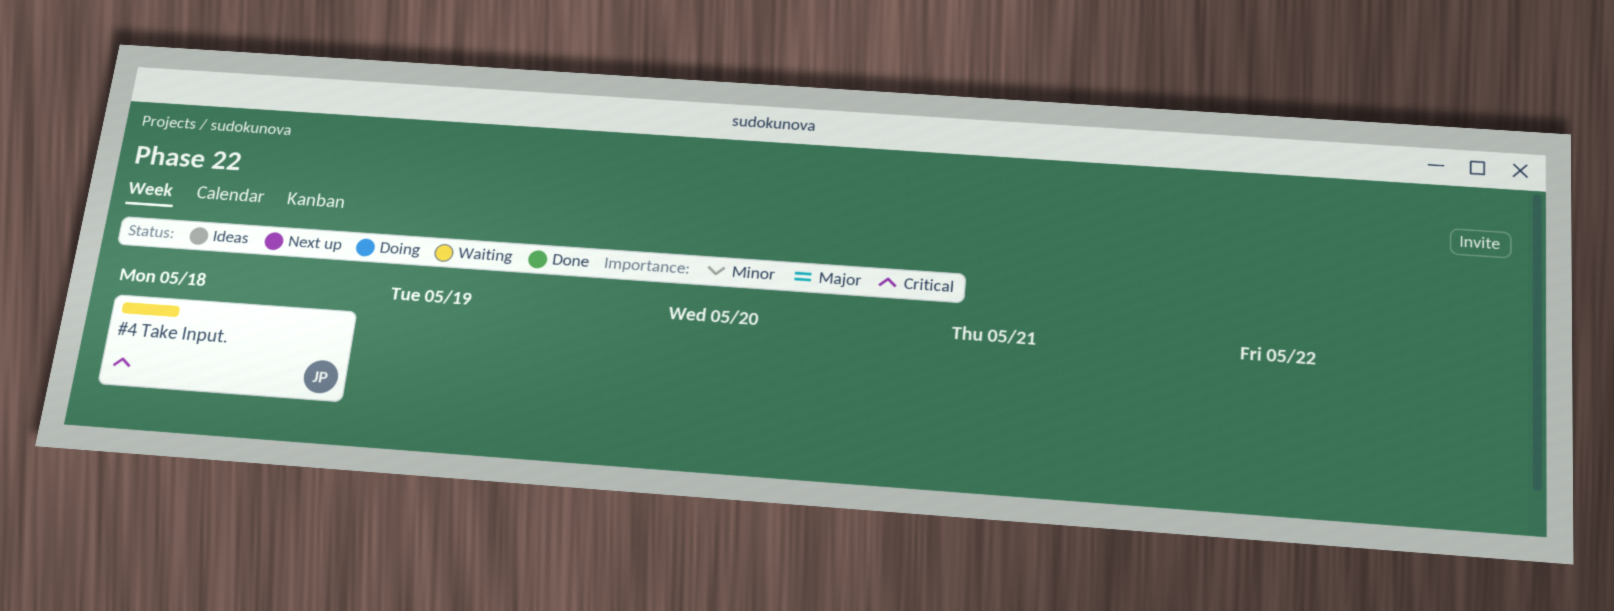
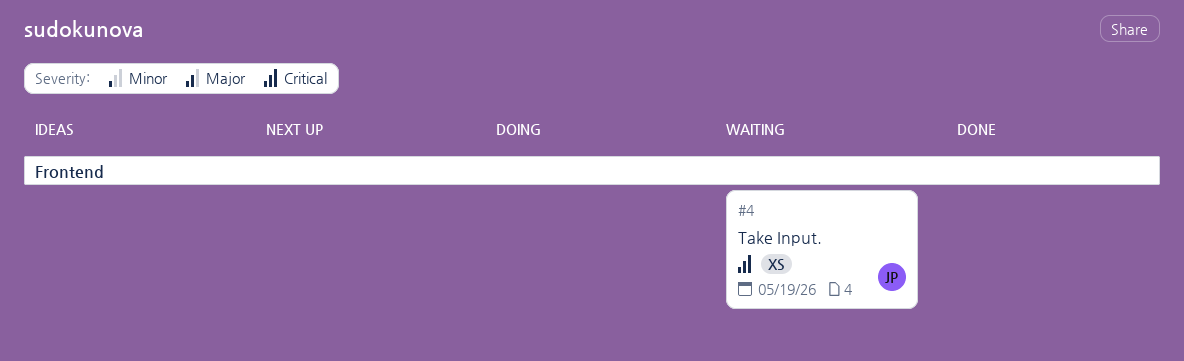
#4, due: May 18 -> May 19

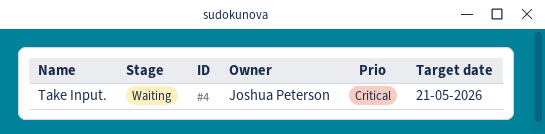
#4, due: May 19 -> May 21

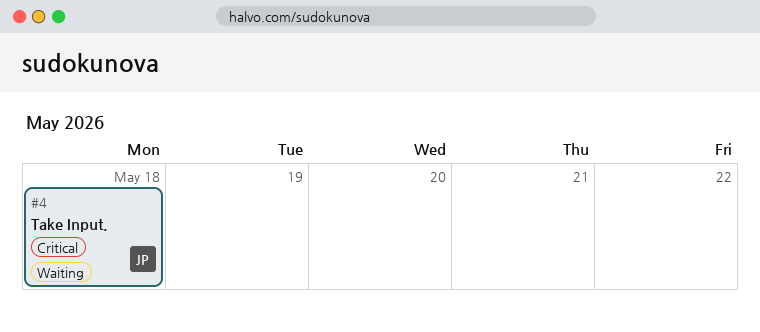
#4, due: May 21 -> May 18

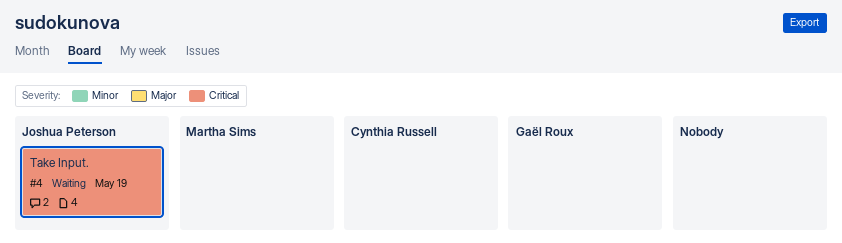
#4, due: May 18 -> May 19

